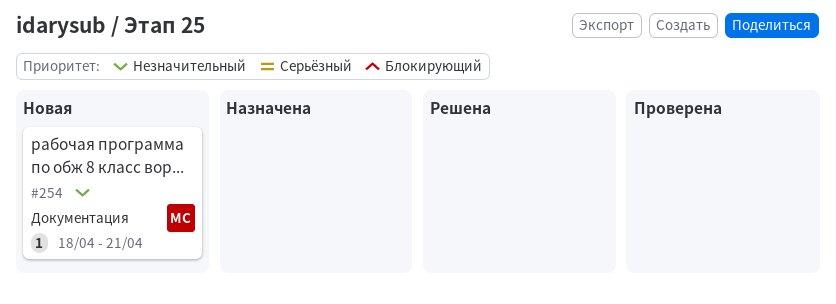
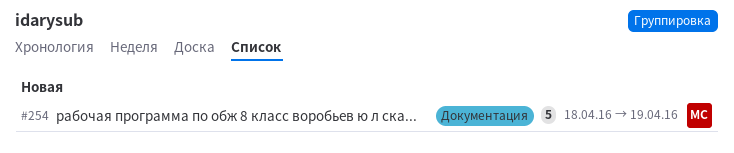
#254, estimate: 1 -> 5
#254, due: Apr 21 -> Apr 19

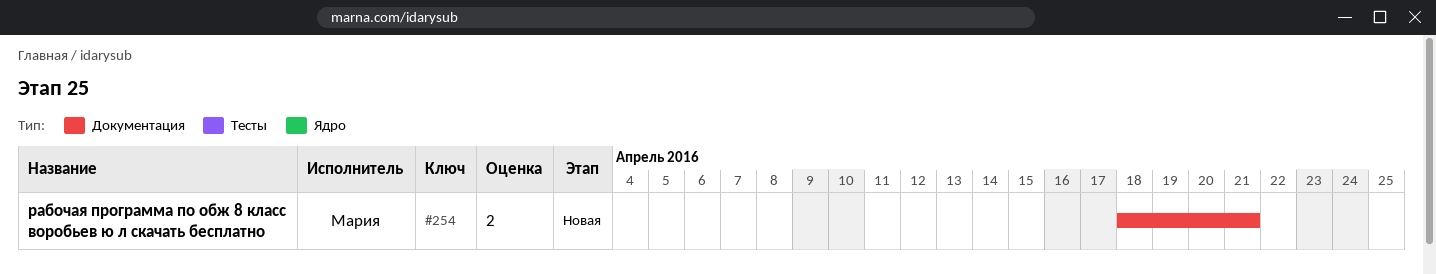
#254, estimate: 5 -> 2
#254, due: Apr 19 -> Apr 21

